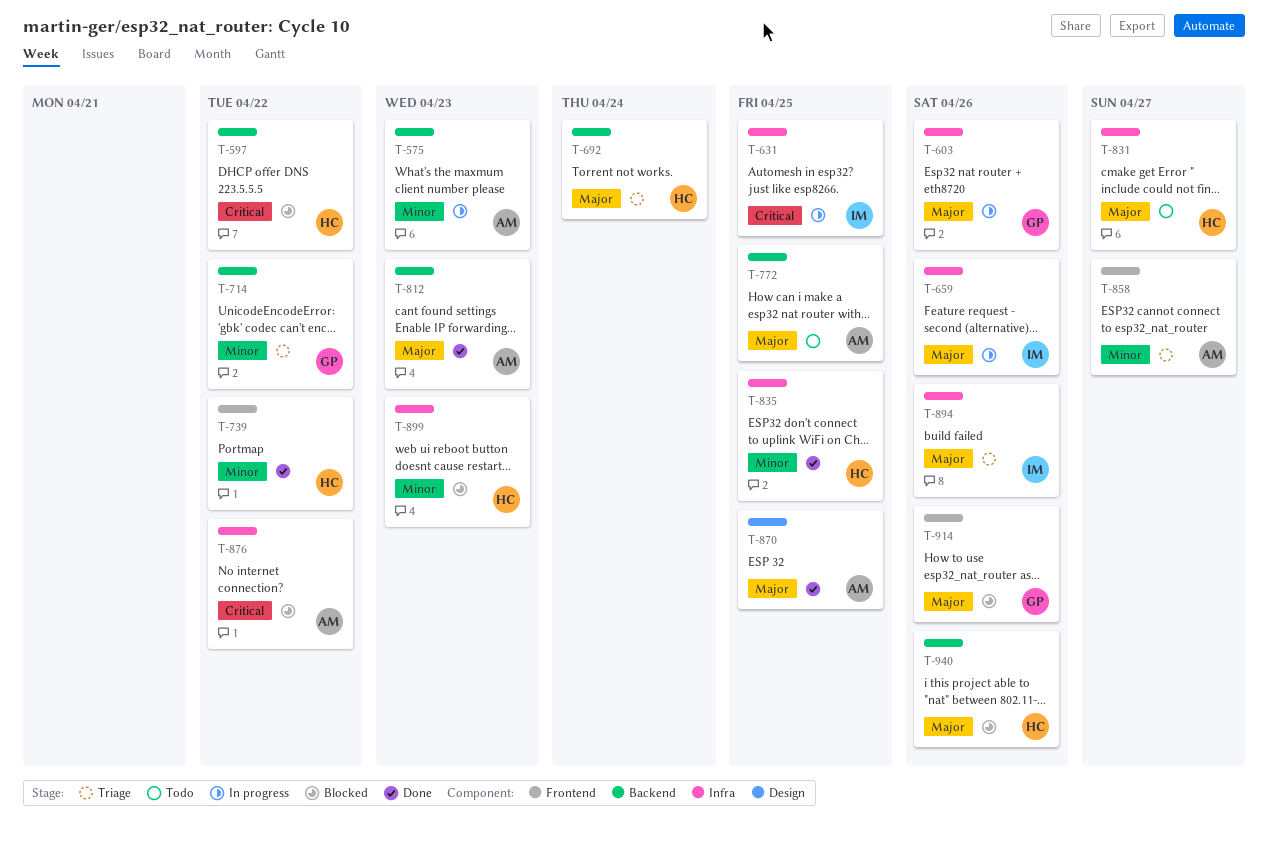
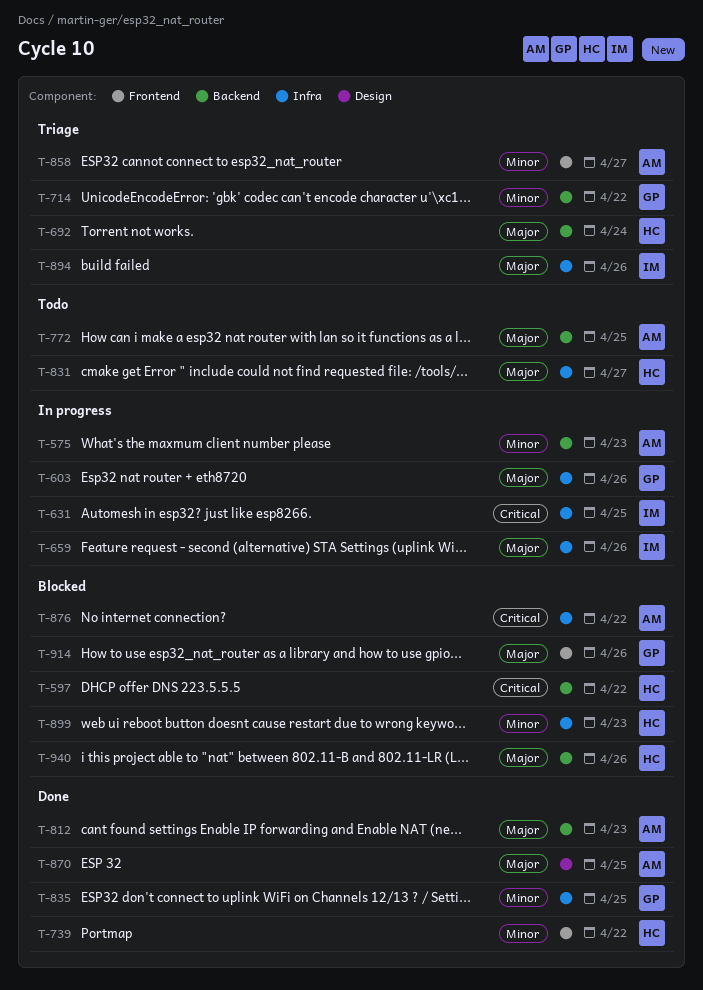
T-835, owner: HC -> GP

